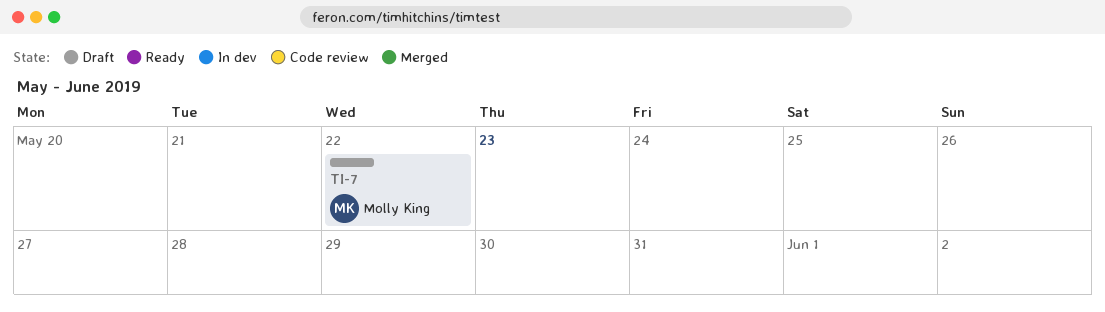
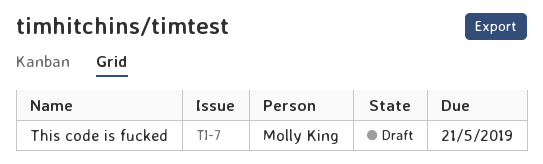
TI-7, due: May 22 -> May 21

